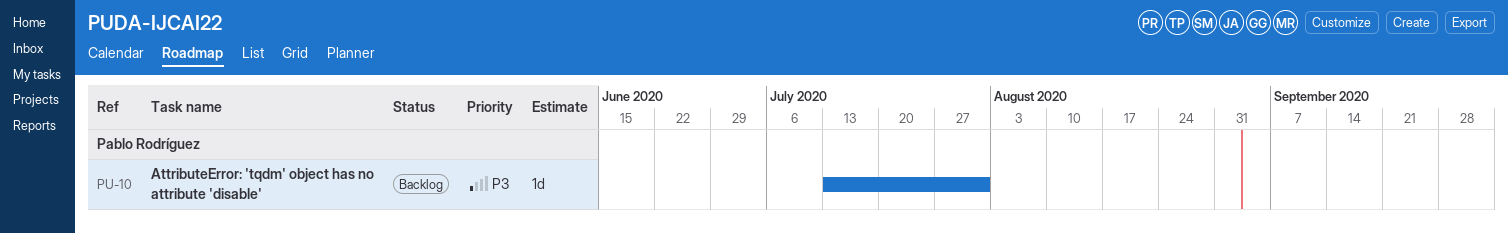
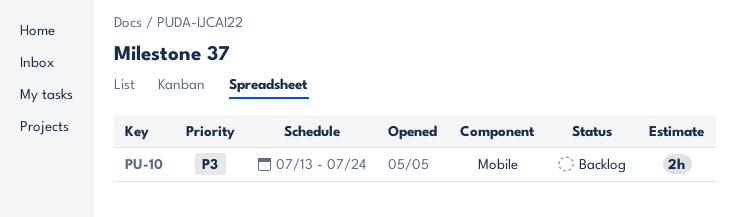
PU-10, estimate: 1d -> 2h
PU-10, due: Jul 31 -> Jul 24

